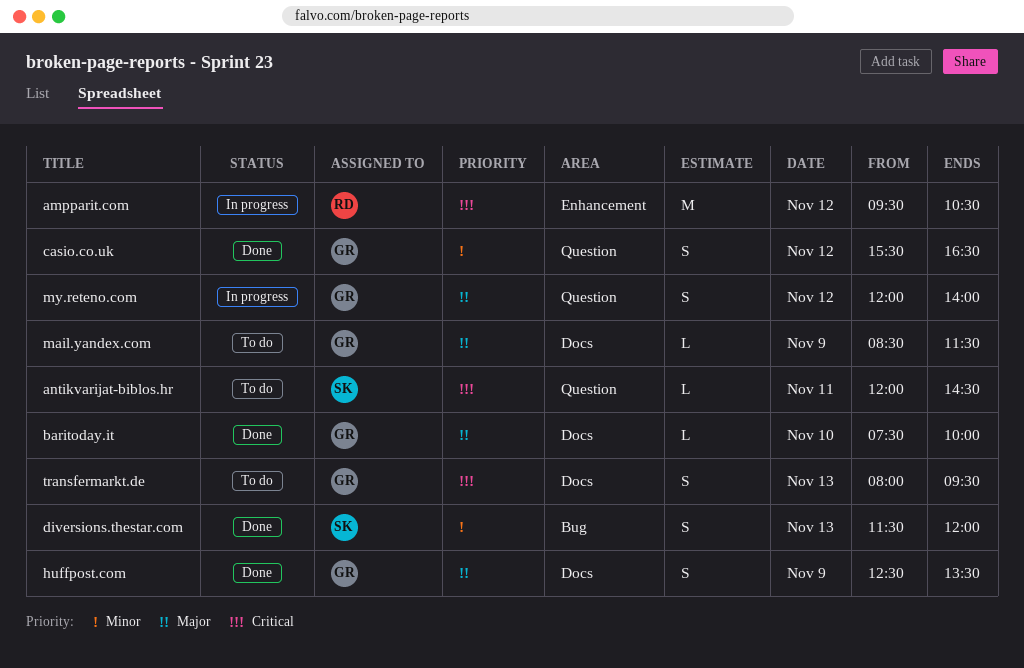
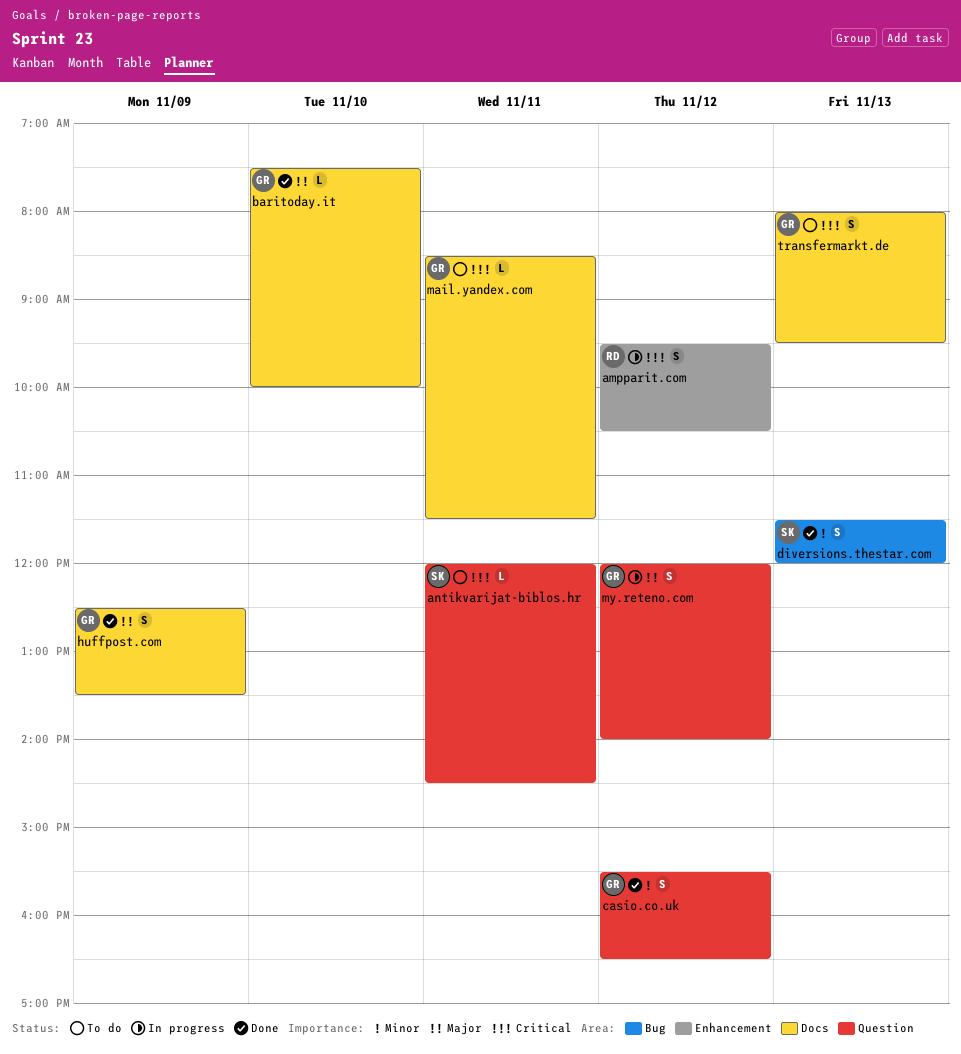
ampparit.com, estimate: M -> S
mail.yandex.com, priority: Major -> Critical
mail.yandex.com, day: Nov 9 -> Nov 11

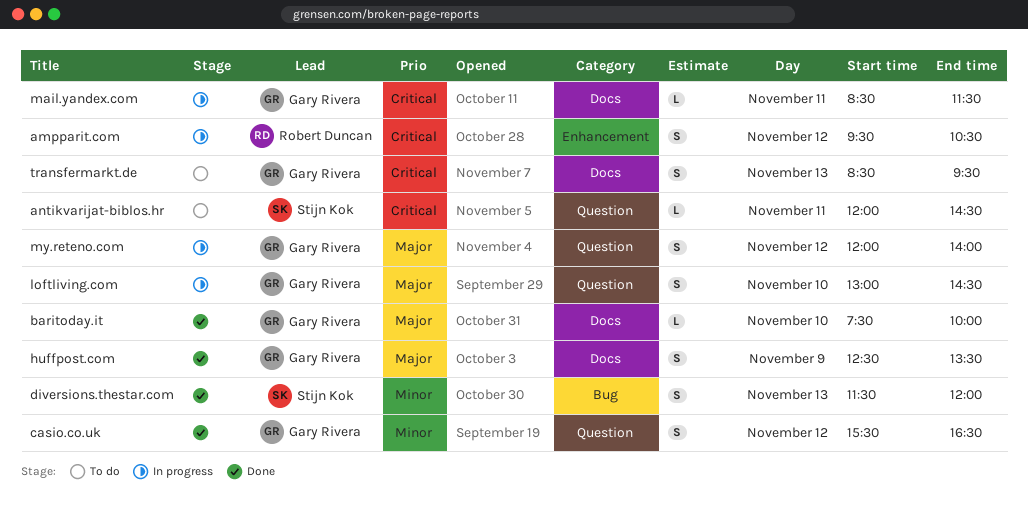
loftliving.com: none -> present
mail.yandex.com, status: To do -> In progress
transfermarkt.de, begins: 08:00 -> 08:30

